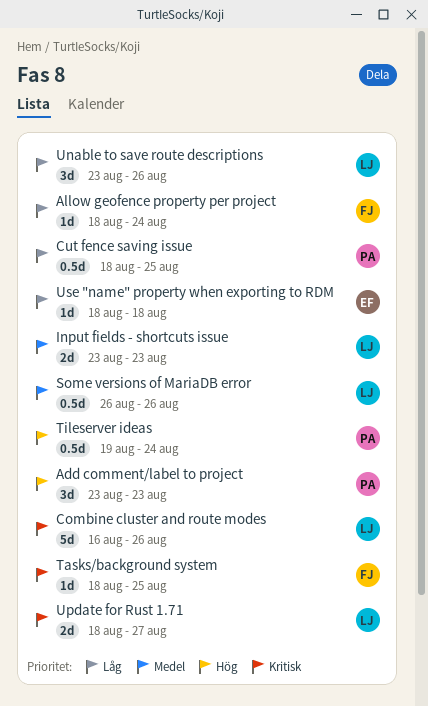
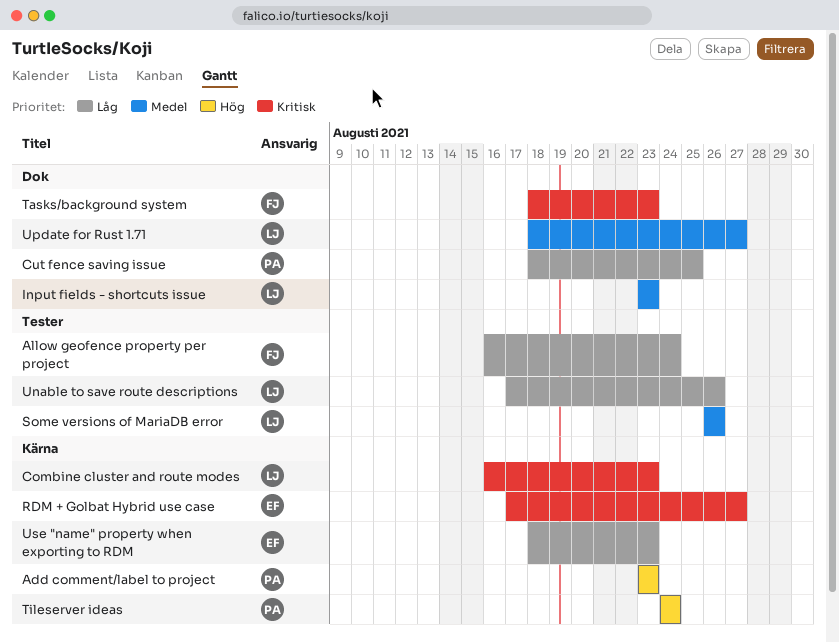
Allow geofence property per project, start: Aug 18 -> Aug 16
Combine cluster and route modes, due: Aug 26 -> Aug 23
RDM + Golbat Hybrid use case: none -> present
Tasks/background system, due: Aug 25 -> Aug 23
Tileserver ideas, start: Aug 19 -> Aug 24
Unable to save route descriptions, start: Aug 23 -> Aug 17
Update for Rust 1.71, priority: Kritisk -> Medel
Use "name" property when exporting to RDM, due: Aug 18 -> Aug 23

